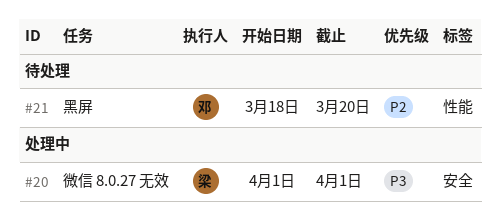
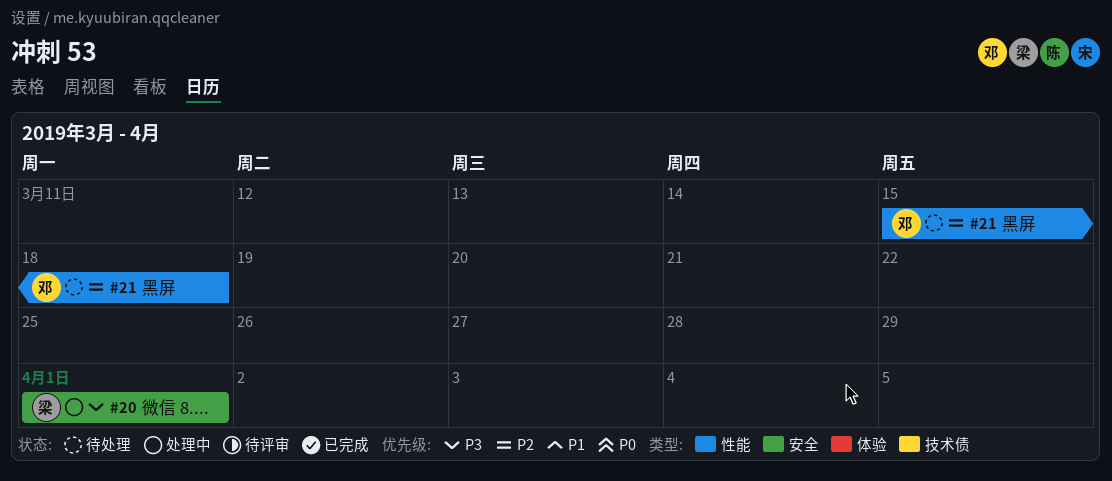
#21, start: Mar 18 -> Mar 15
#21, due: Mar 20 -> Mar 18

